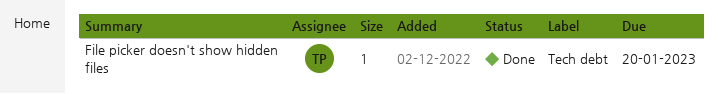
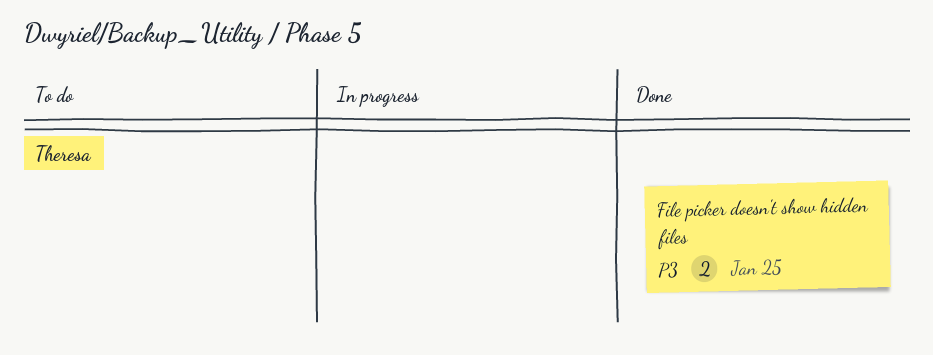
File picker doesn't show hidden files, estimate: 1 -> 2
File picker doesn't show hidden files, due: Jan 20 -> Jan 25

